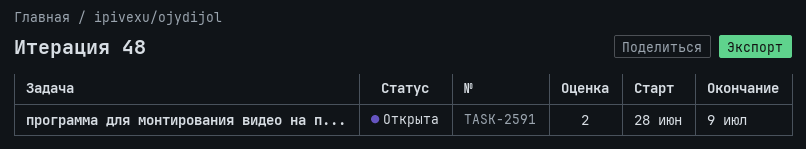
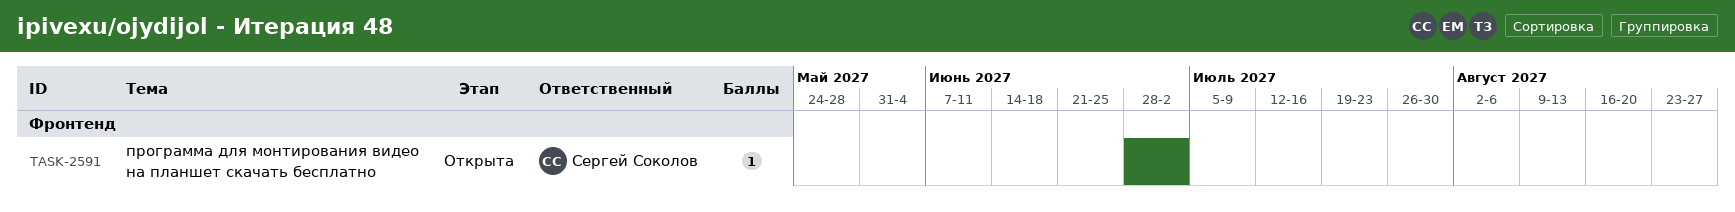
TASK-2591, estimate: 2 -> 1
TASK-2591, due: Jul 9 -> Jul 2

